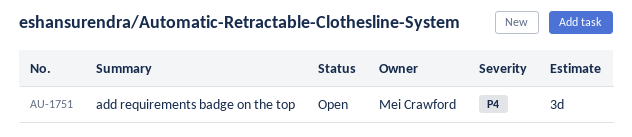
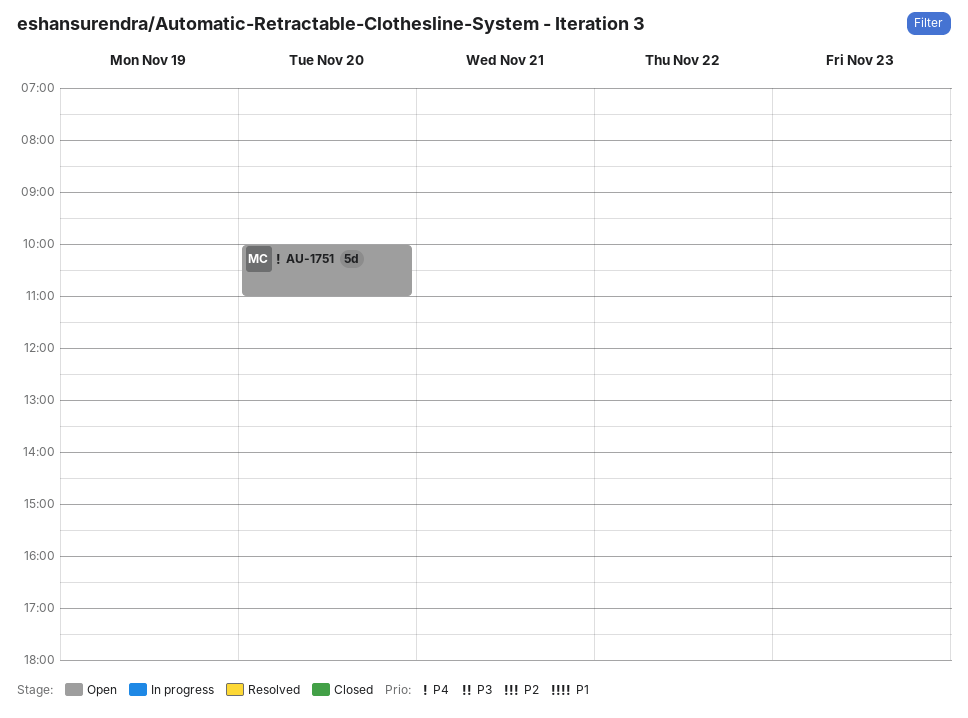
AU-1751, estimate: 3d -> 5d

